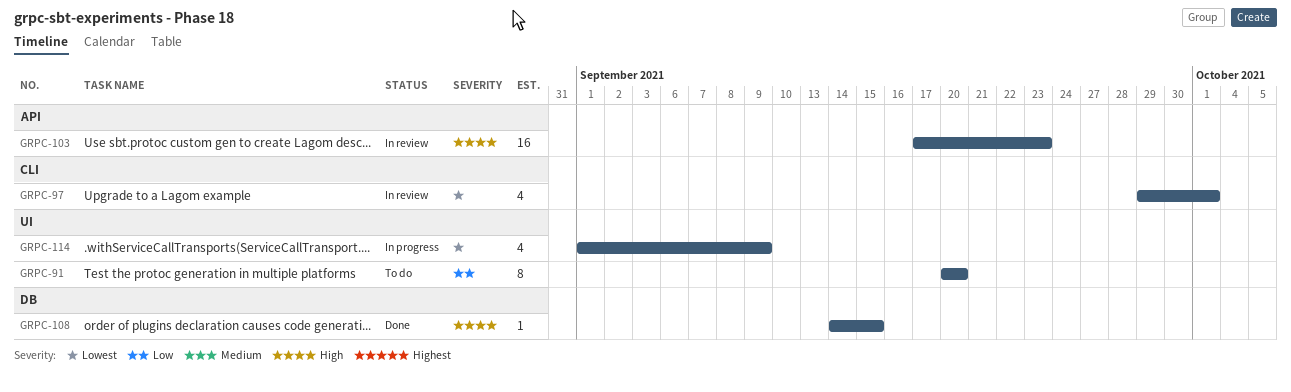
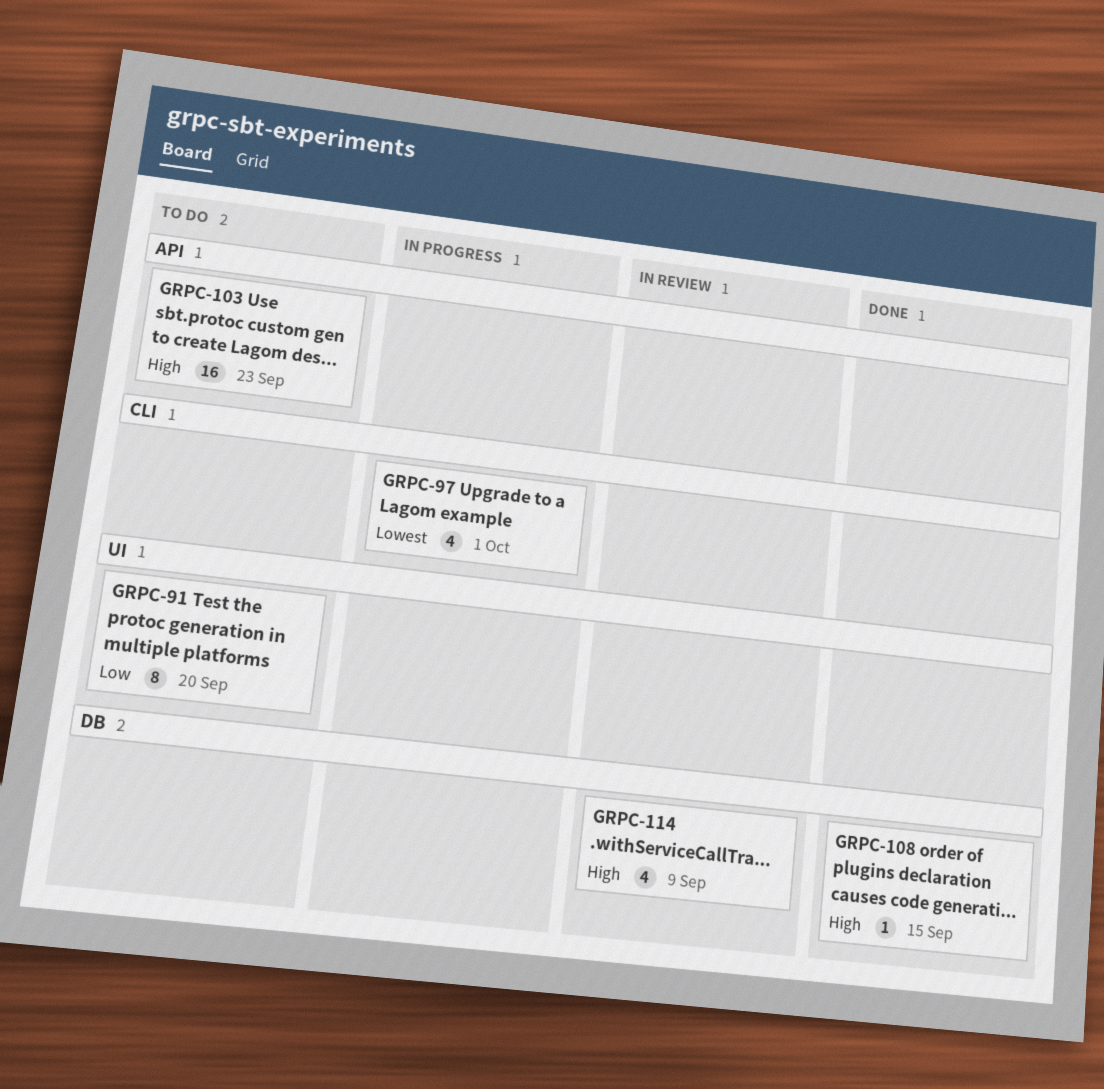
GRPC-97, status: In review -> In progress
GRPC-103, status: In review -> To do
GRPC-114, status: In progress -> In review
GRPC-114, priority: Lowest -> High
GRPC-114, label: UI -> DB

